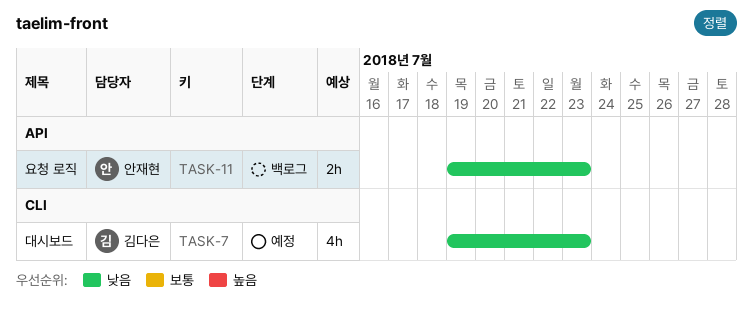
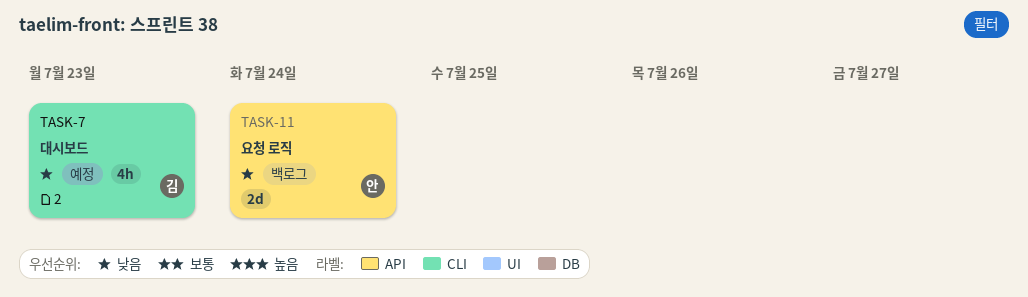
TASK-11, estimate: 2h -> 2d
TASK-11, due: Jul 23 -> Jul 24

